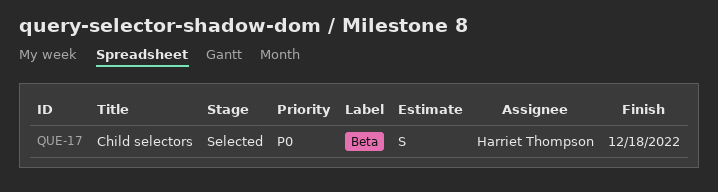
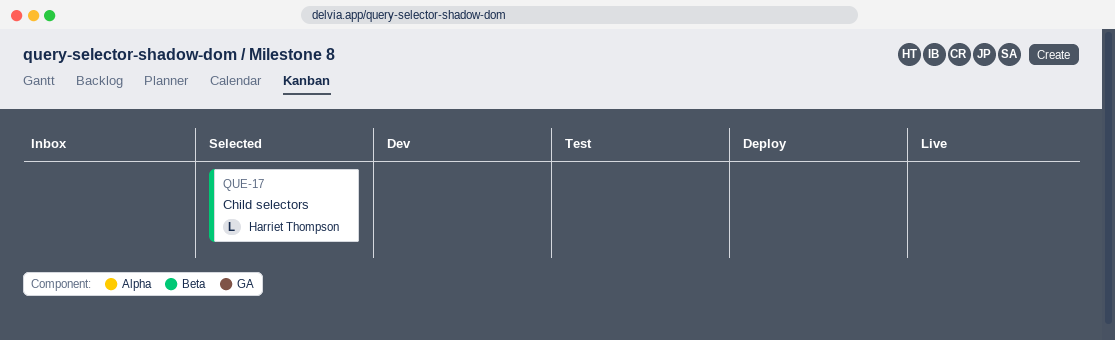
QUE-17, estimate: S -> L

